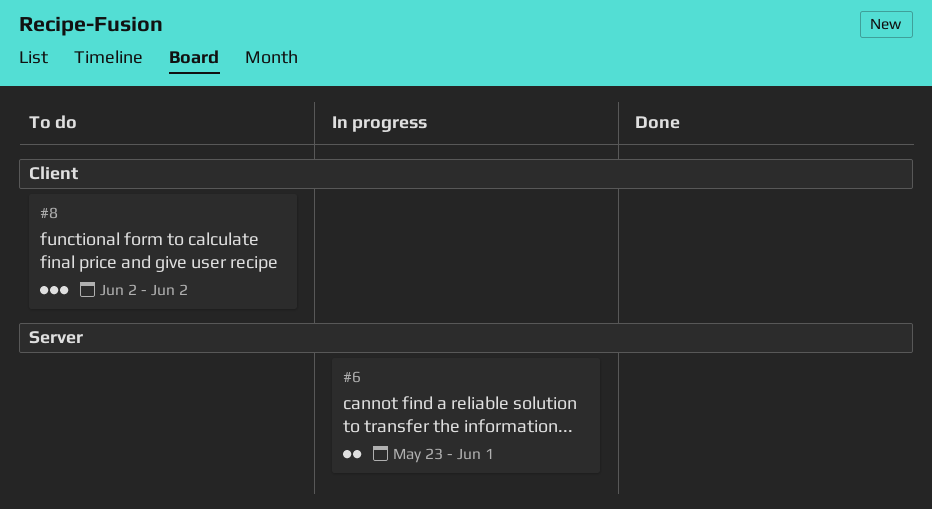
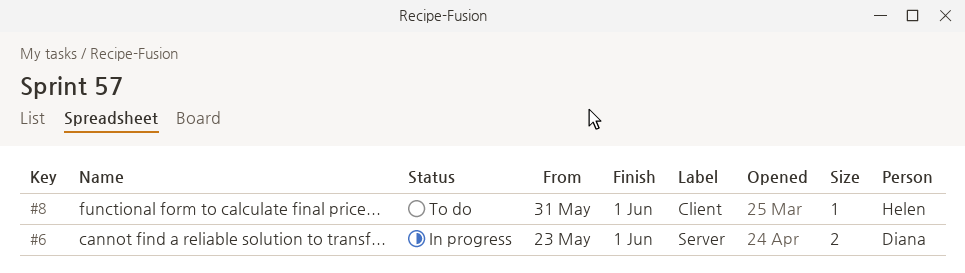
#8, estimate: 3 -> 1
#8, start: Jun 2 -> May 31
#8, due: Jun 2 -> Jun 1

